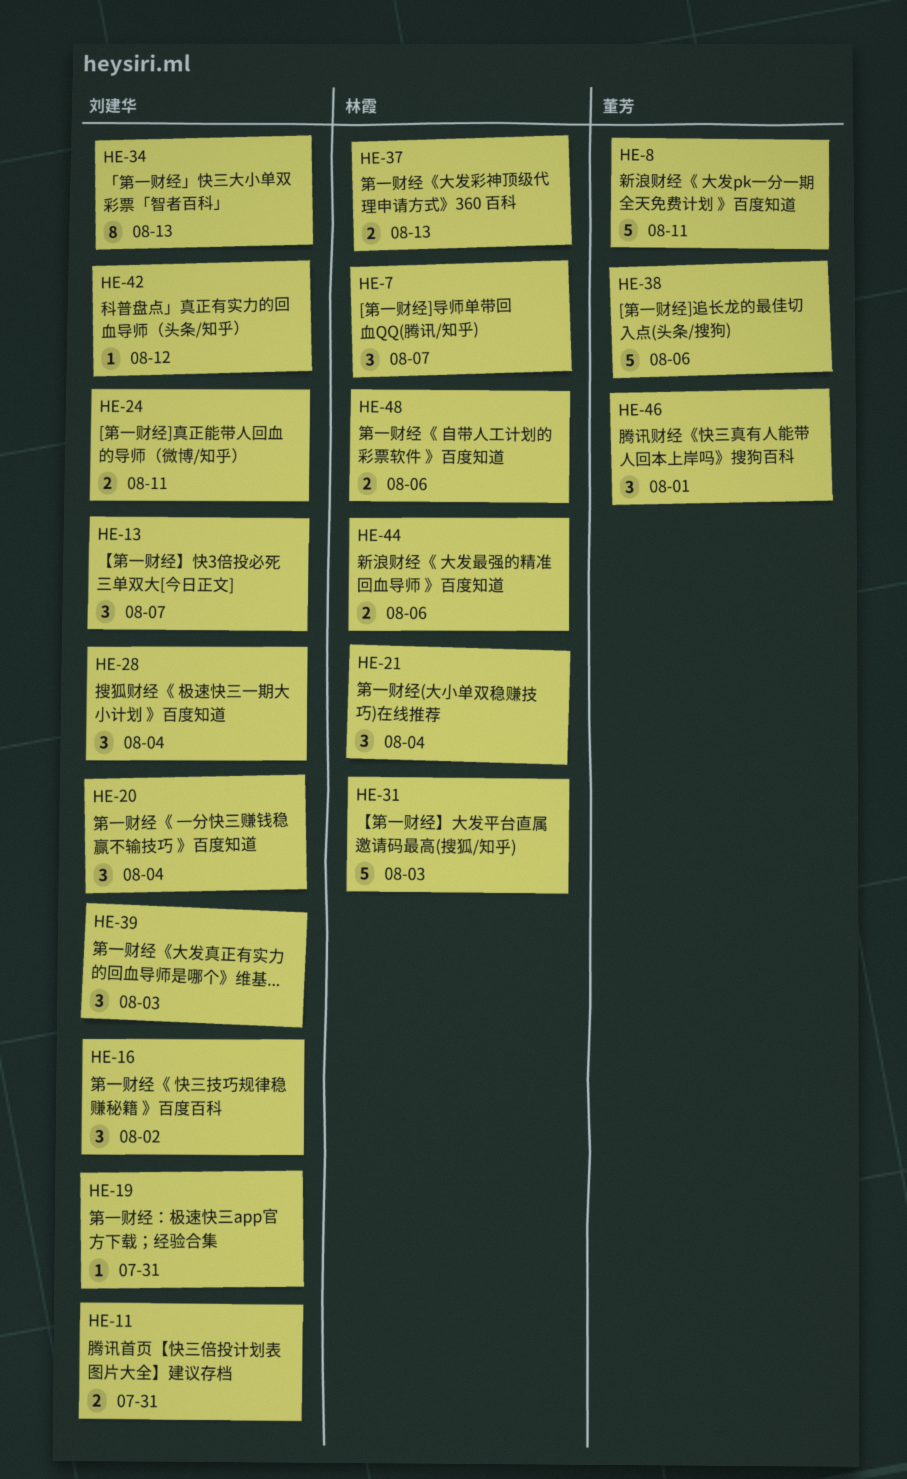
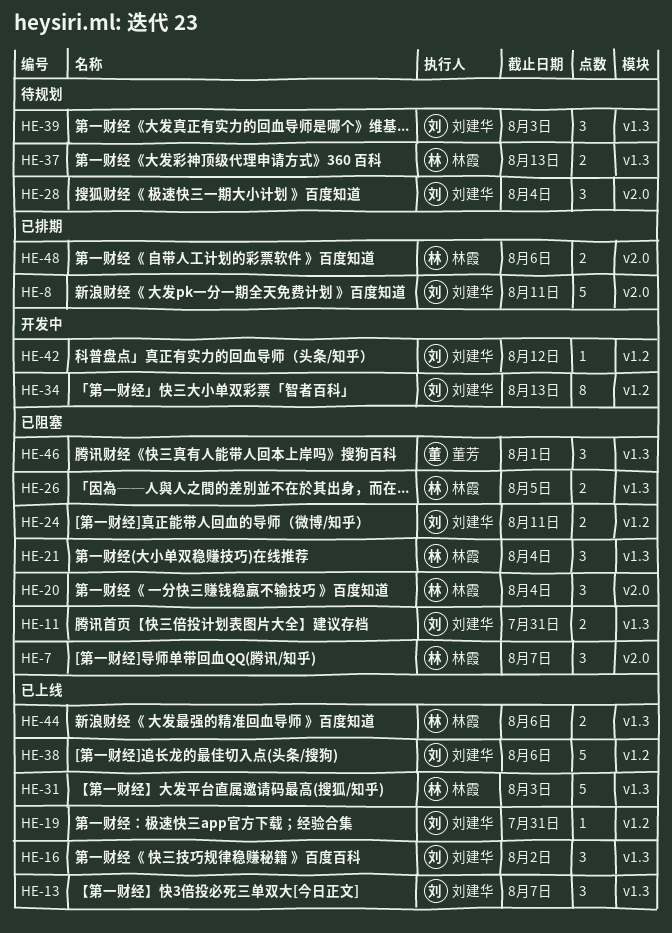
HE-8, owner: 董芳 -> 刘建华
HE-20, owner: 刘建华 -> 林霞
HE-26: none -> present
HE-38, owner: 董芳 -> 刘建华

